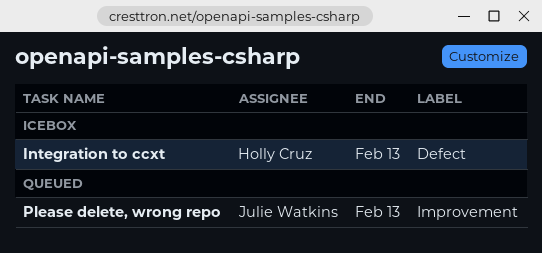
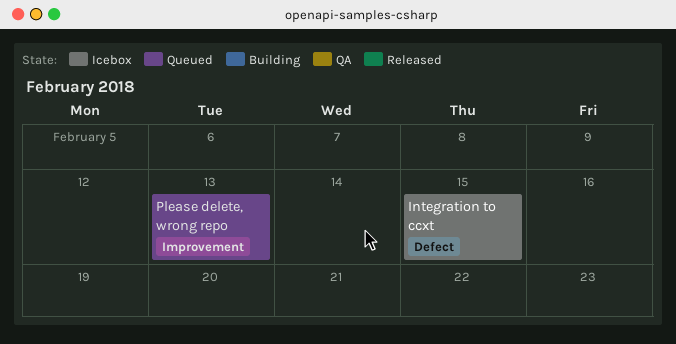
Integration to ccxt, due: Feb 13 -> Feb 15

